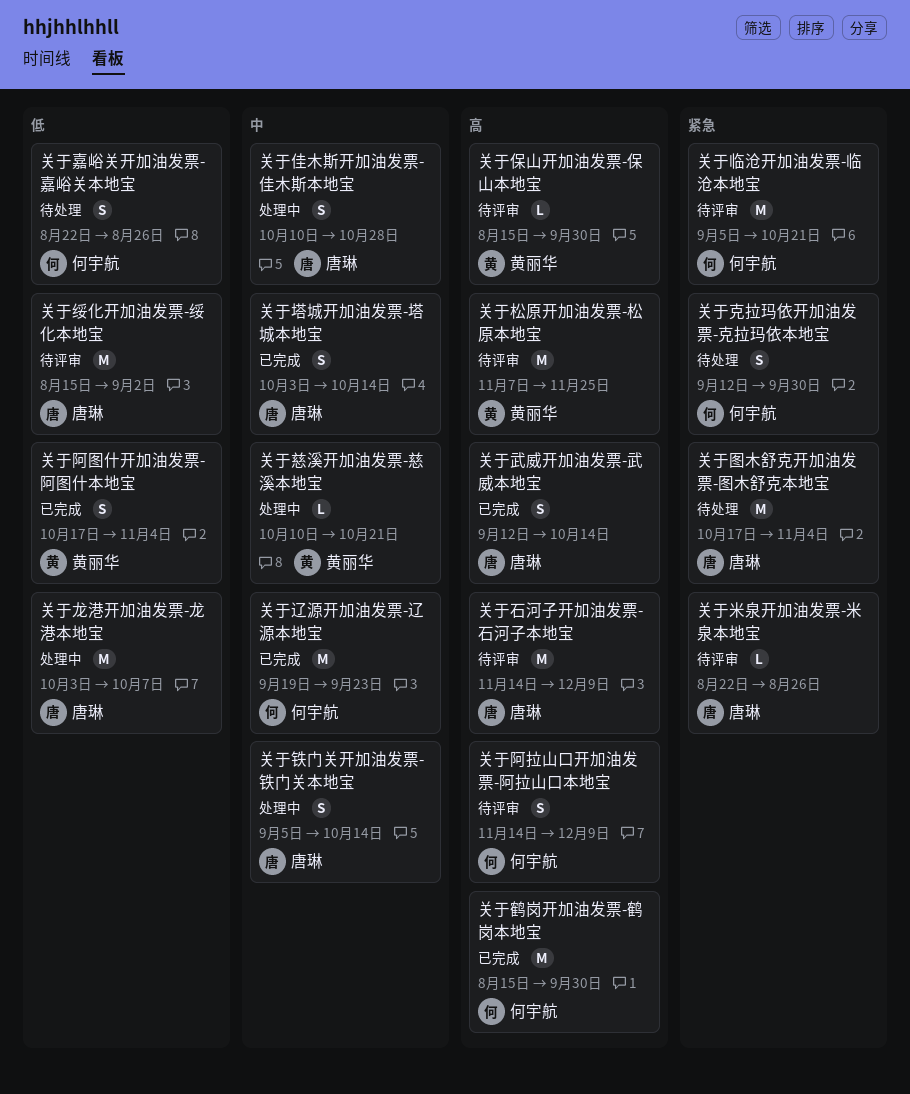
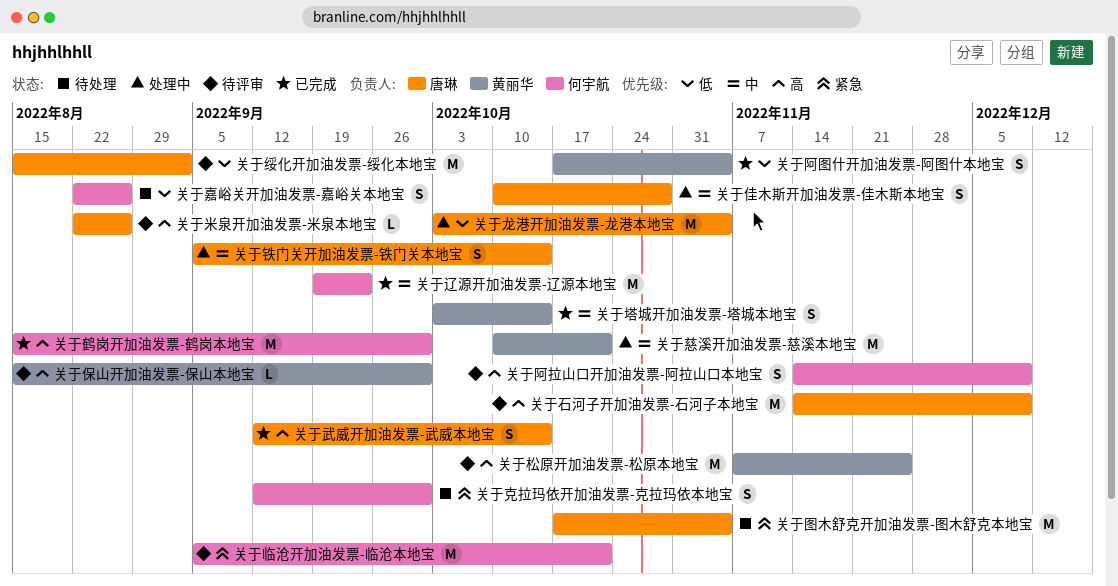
关于塔城开加油发票-塔城本地宝, owner: 唐琳 -> 黄丽华
关于慈溪开加油发票-慈溪本地宝, estimate: L -> M
关于米泉开加油发票-米泉本地宝, priority: 紧急 -> 高
关于龙港开加油发票-龙港本地宝, due: Oct 7 -> Nov 4

